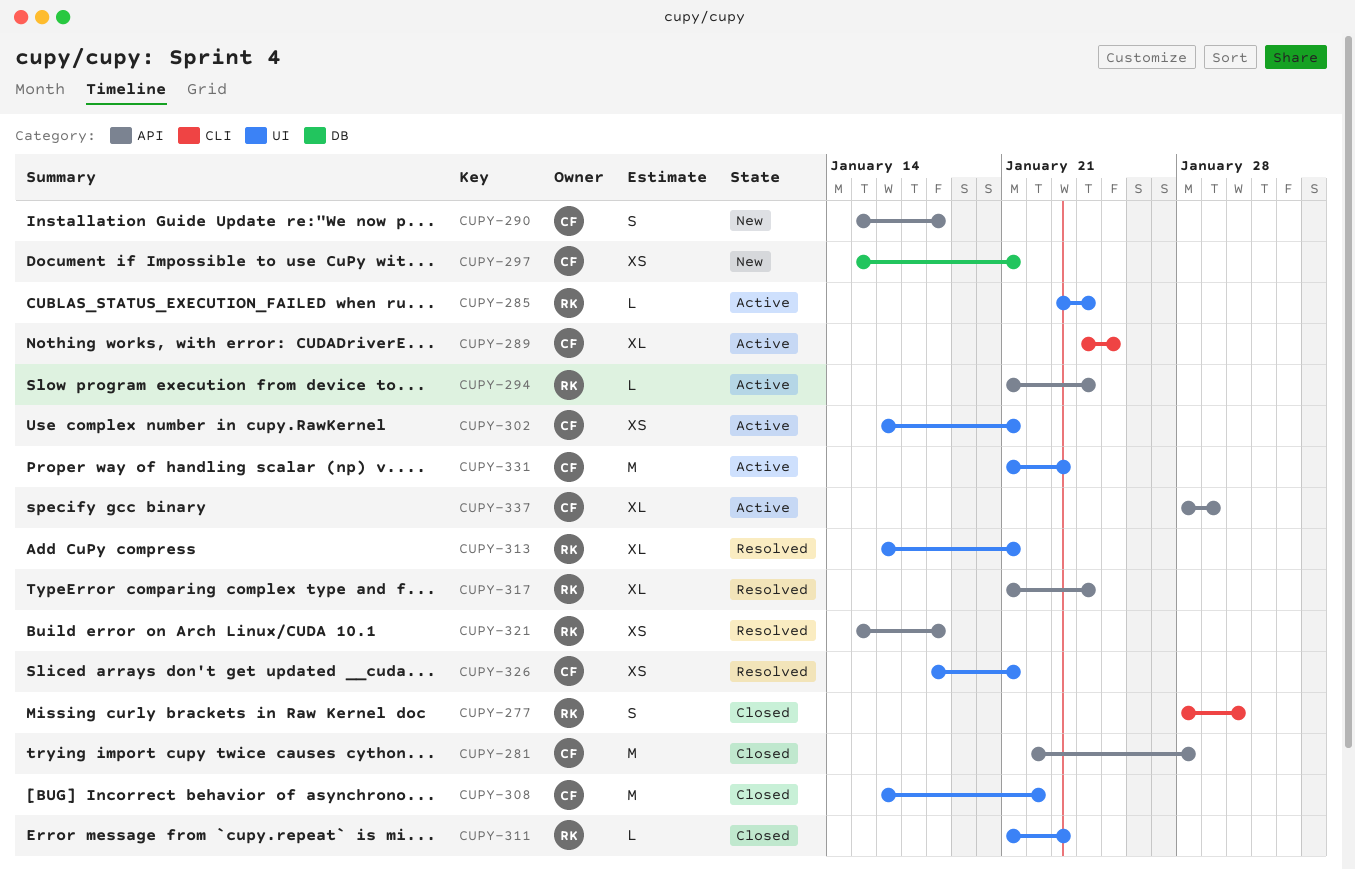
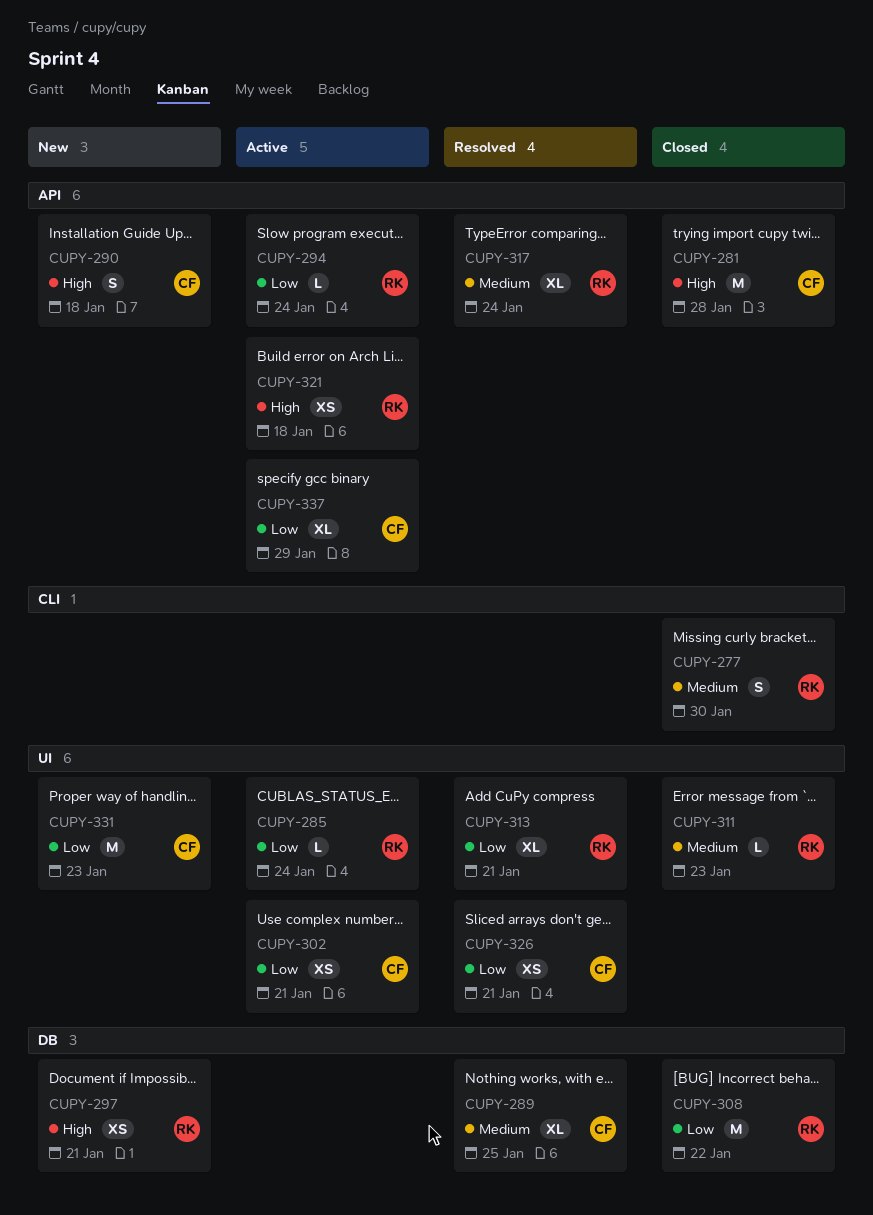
CUPY-289, status: Active -> Resolved
CUPY-289, label: CLI -> DB
CUPY-297, owner: CF -> RK
CUPY-308, owner: CF -> RK
CUPY-308, label: UI -> DB
CUPY-321, status: Resolved -> Active
CUPY-331, status: Active -> New

